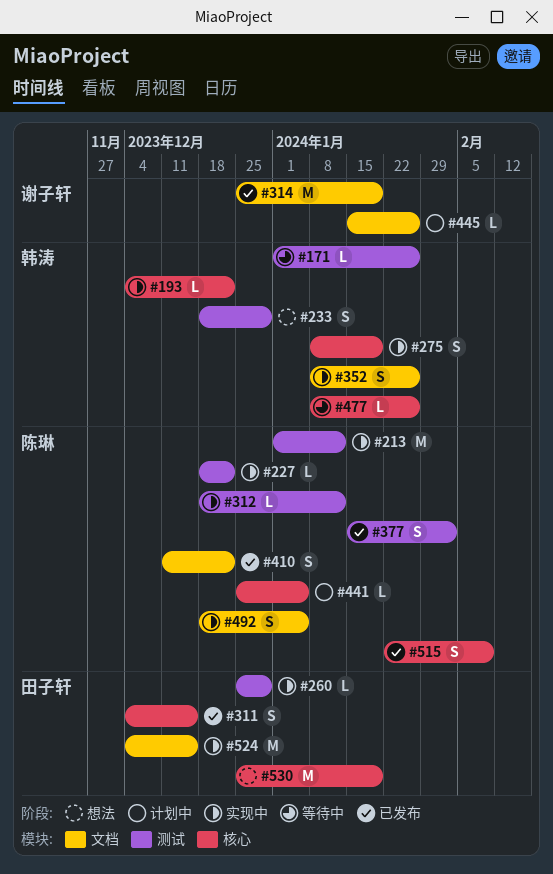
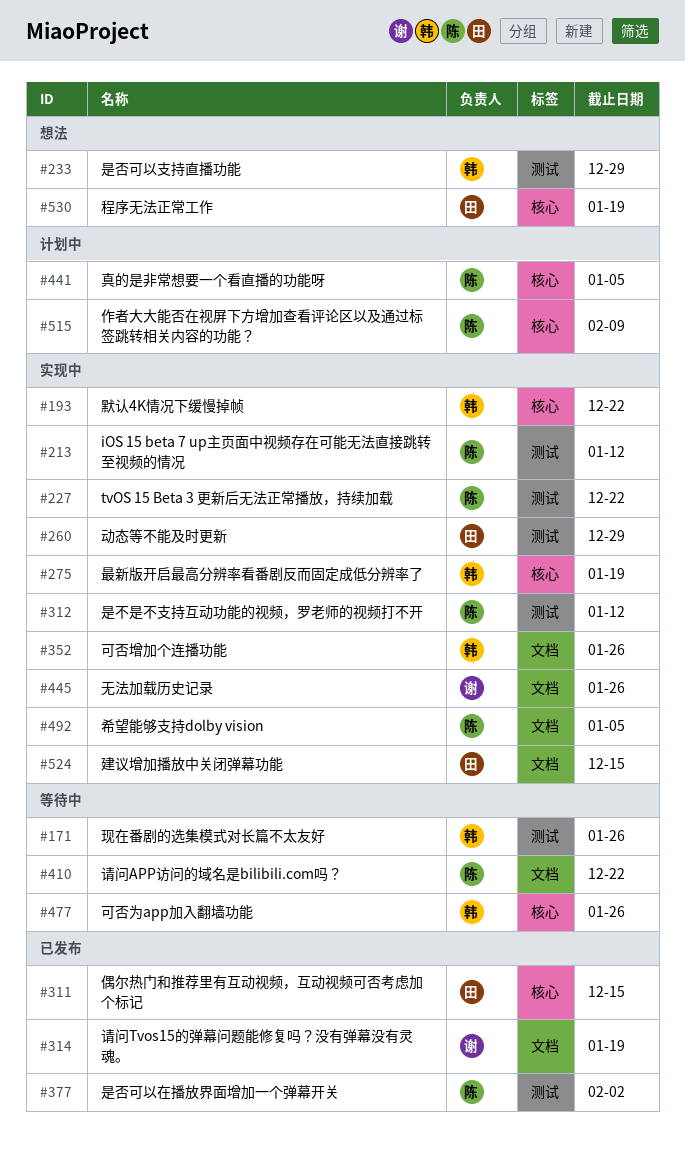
#410, status: 已发布 -> 等待中
#445, status: 计划中 -> 实现中
#515, status: 已发布 -> 计划中

